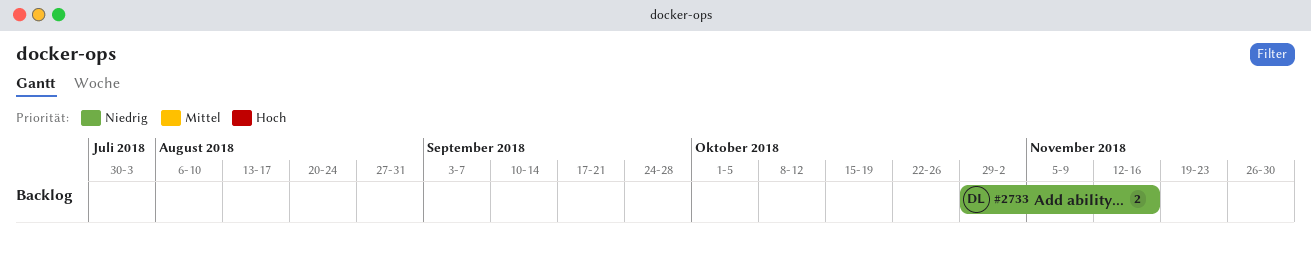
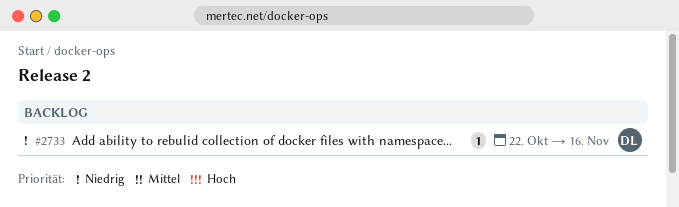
#2733, estimate: 2 -> 1
#2733, start: Oct 29 -> Oct 22

